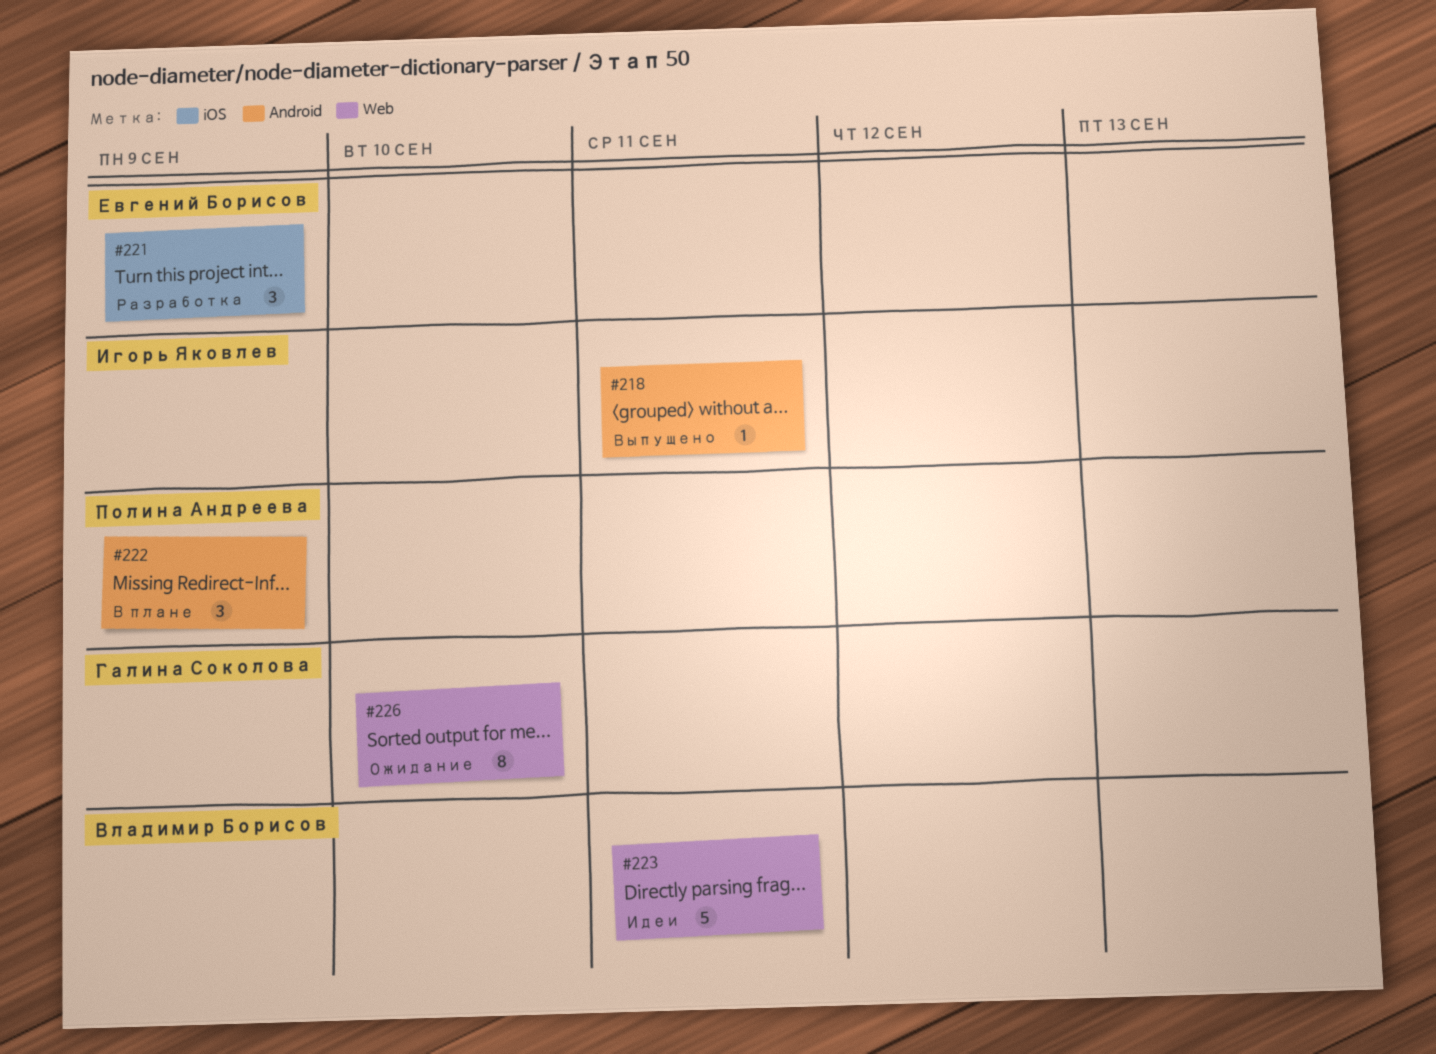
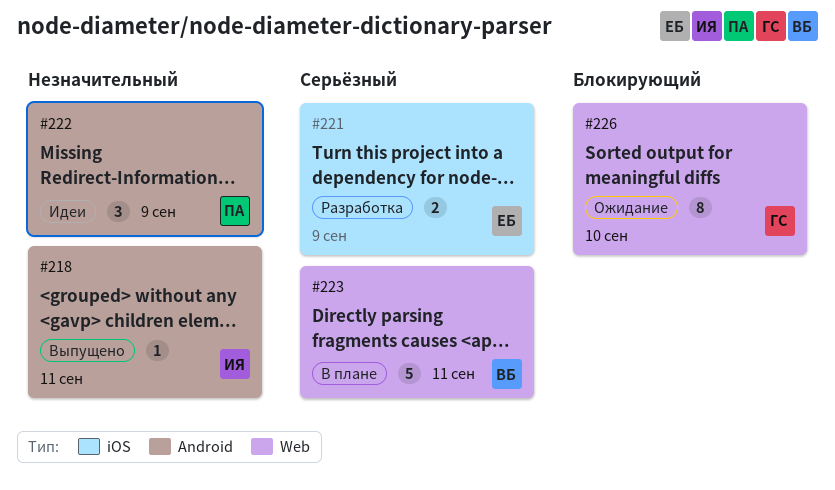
#221, estimate: 3 -> 2
#222, status: В плане -> Идеи
#223, status: Идеи -> В плане

